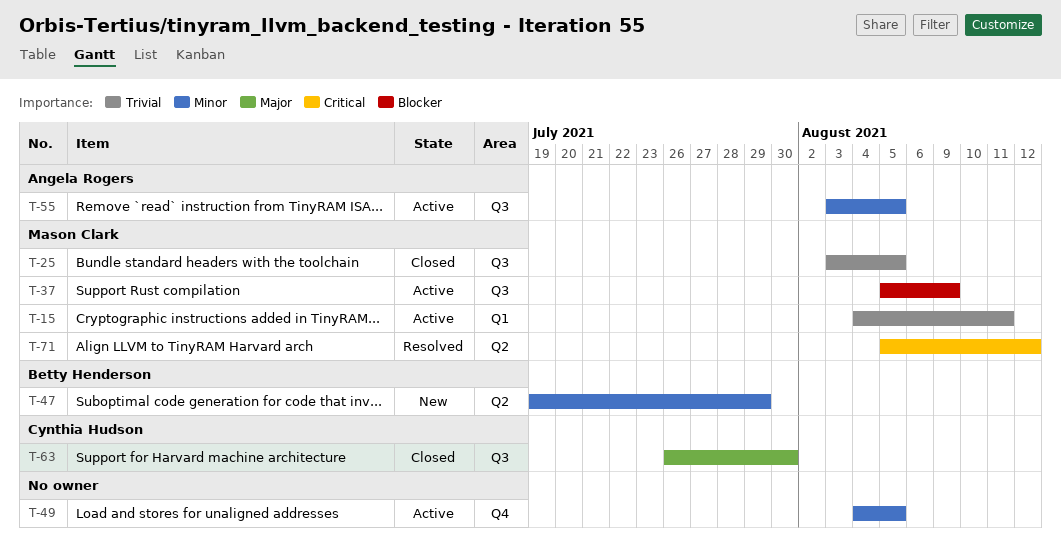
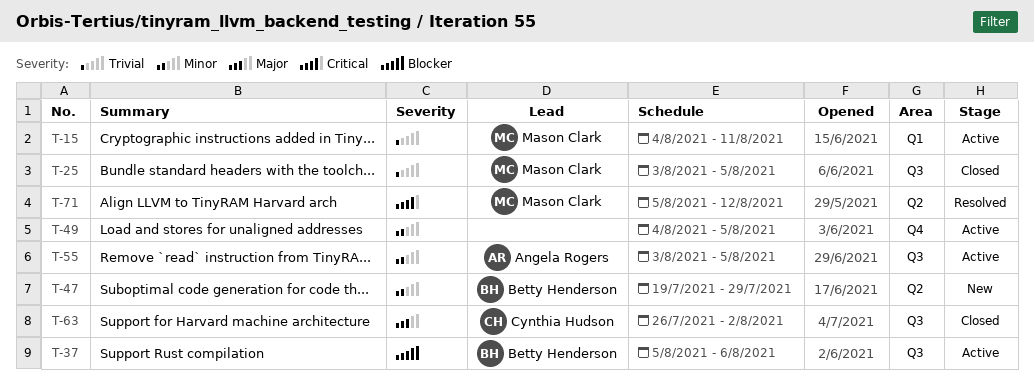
T-37, owner: Mason Clark -> Betty Henderson
T-37, due: Aug 9 -> Aug 6
T-63, due: Jul 30 -> Aug 2

